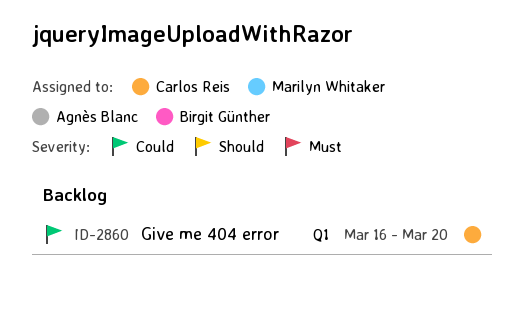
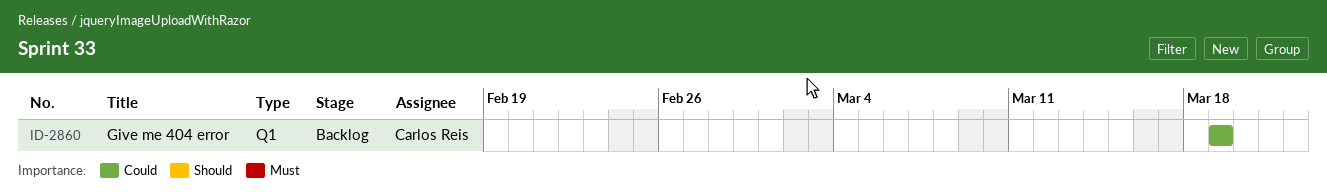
ID-2860, start: Mar 16 -> Mar 19
ID-2860, due: Mar 20 -> Mar 19

